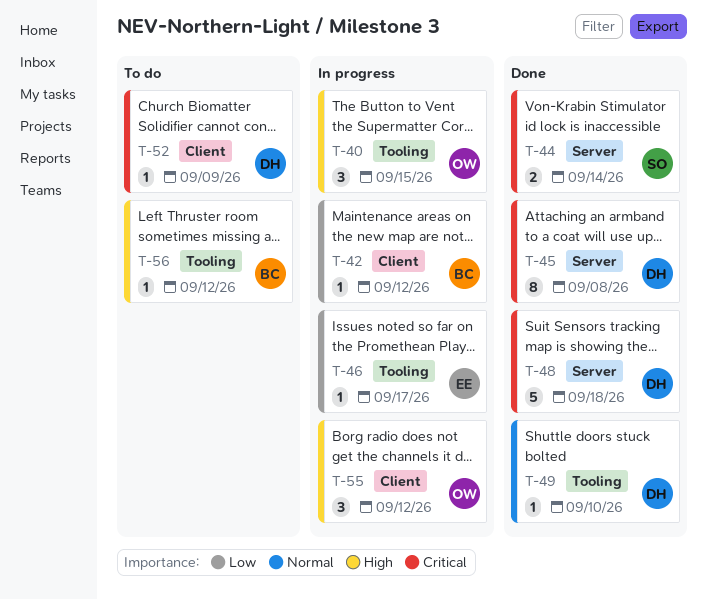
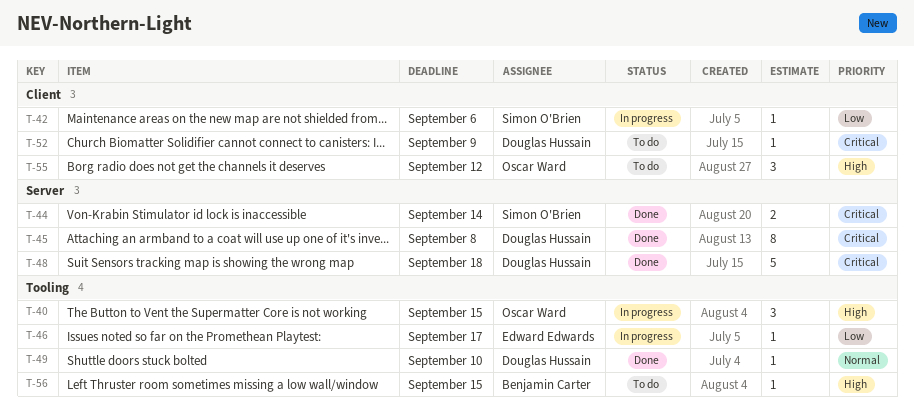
T-42, owner: Benjamin Carter -> Simon O'Brien
T-42, due: Sep 12 -> Sep 6
T-55, status: In progress -> To do
T-56, due: Sep 12 -> Sep 15

